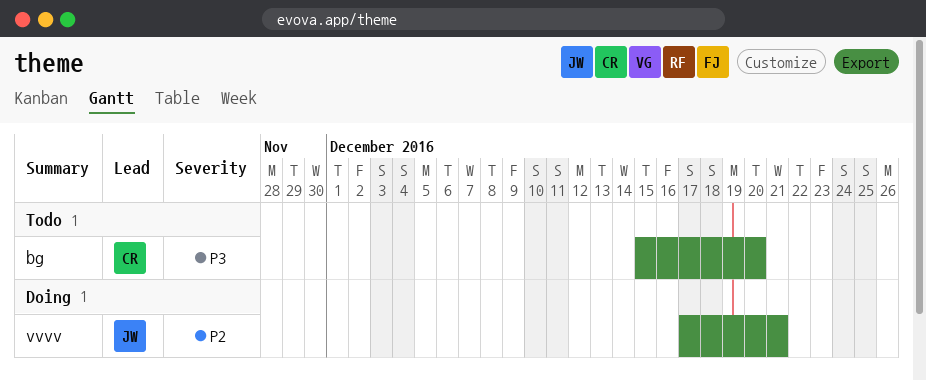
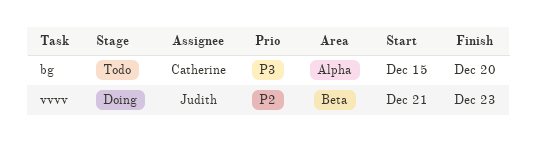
vvvv, start: Dec 17 -> Dec 21
vvvv, due: Dec 21 -> Dec 23

